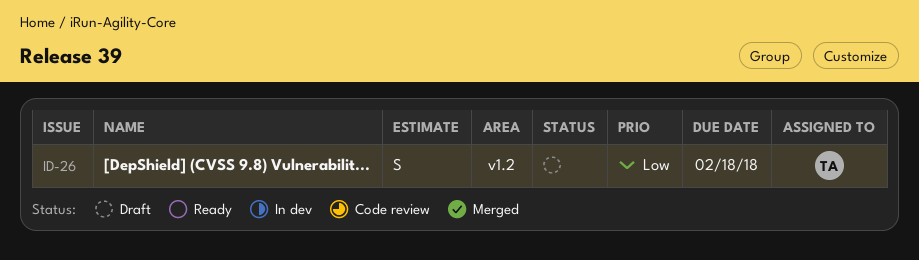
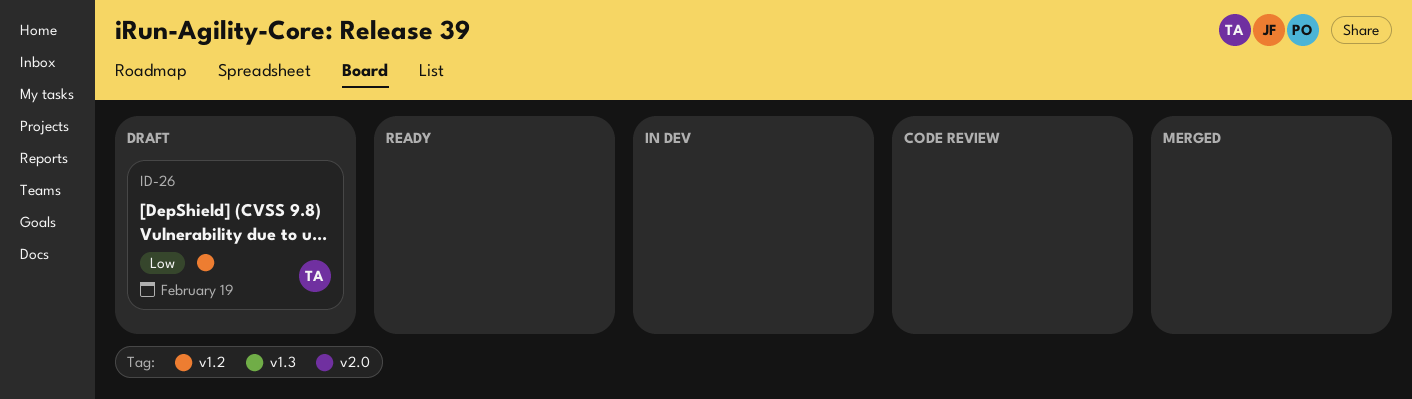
ID-26, due: Feb 18 -> Feb 19

